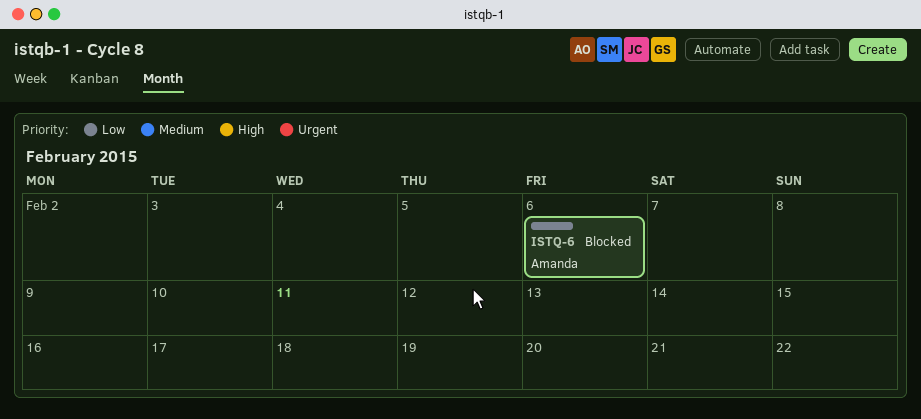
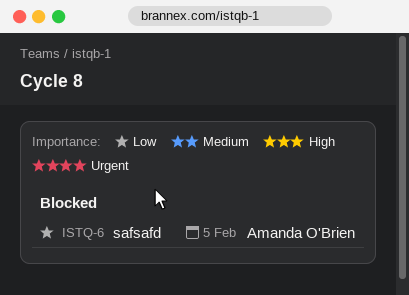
ISTQ-6, due: Feb 6 -> Feb 5

